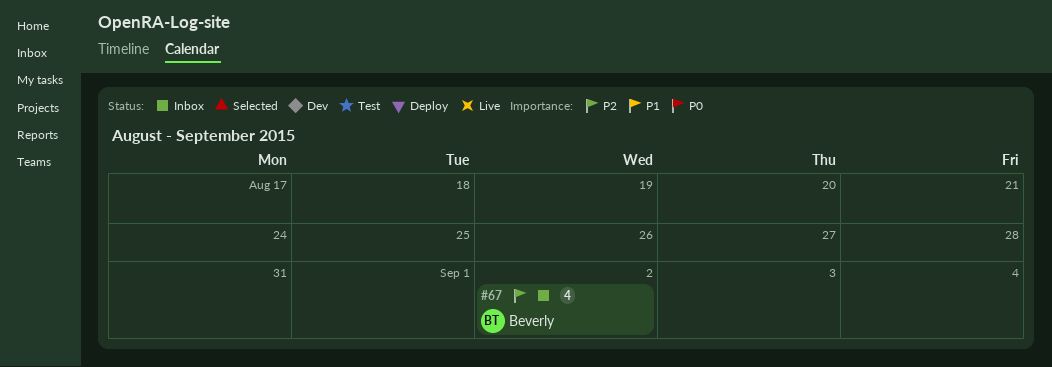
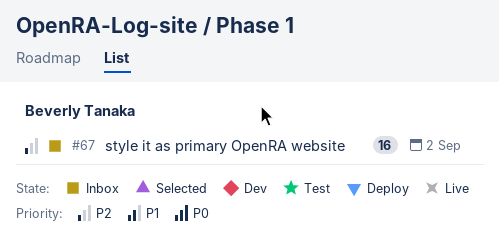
#67, estimate: 4 -> 16

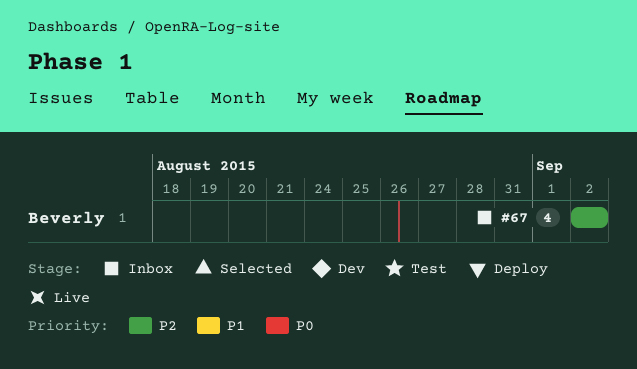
#67, estimate: 16 -> 4

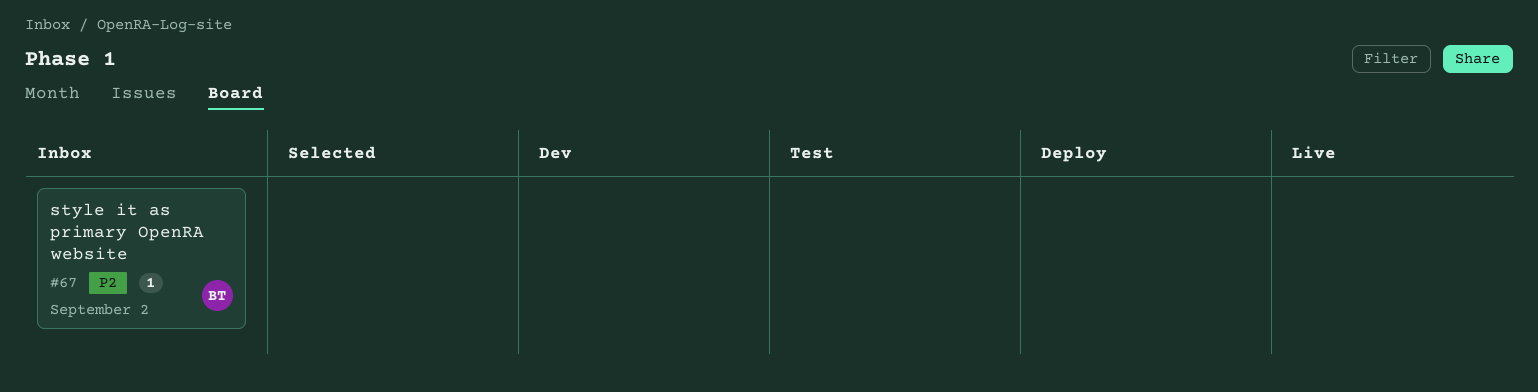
#67, estimate: 4 -> 1

